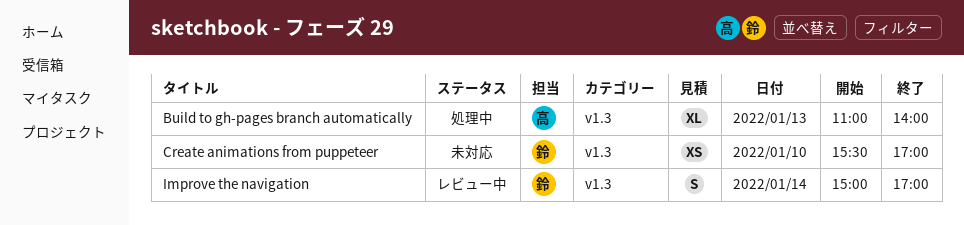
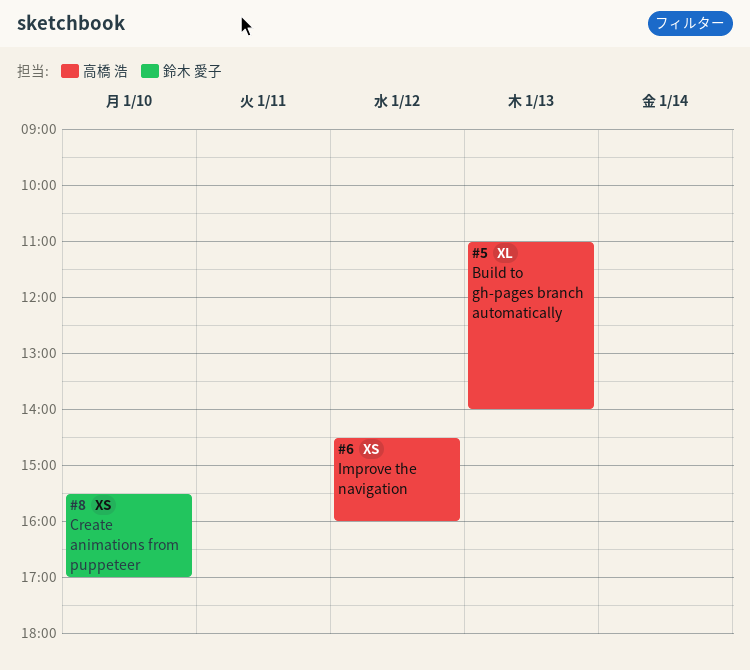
Improve the navigation, owner: 鈴木 愛子 -> 高橋 浩
Improve the navigation, estimate: S -> XS
Improve the navigation, day: Jan 14 -> Jan 12
Improve the navigation, begins: 15:00 -> 14:30
Improve the navigation, ends: 17:00 -> 16:00

